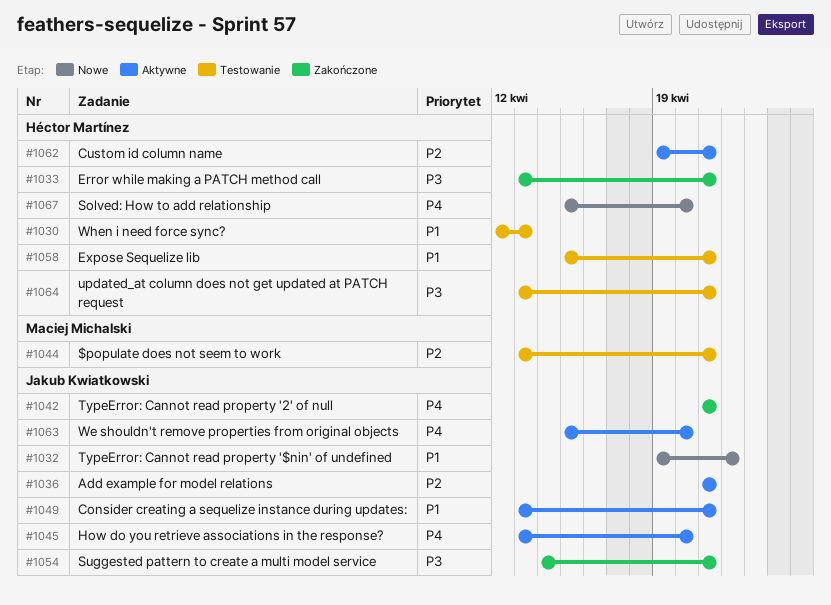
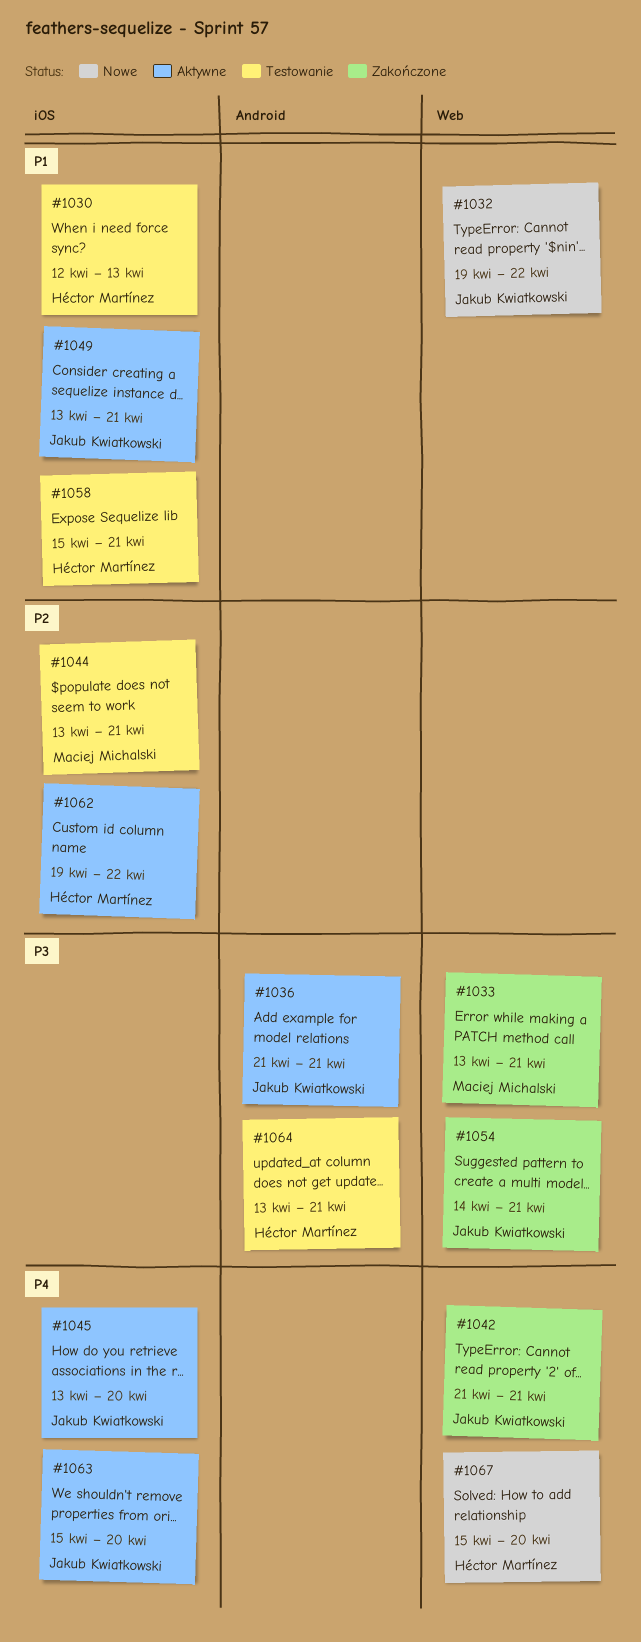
#1033, owner: Héctor Martínez -> Maciej Michalski
#1036, priority: P2 -> P3
#1062, due: Apr 21 -> Apr 22

